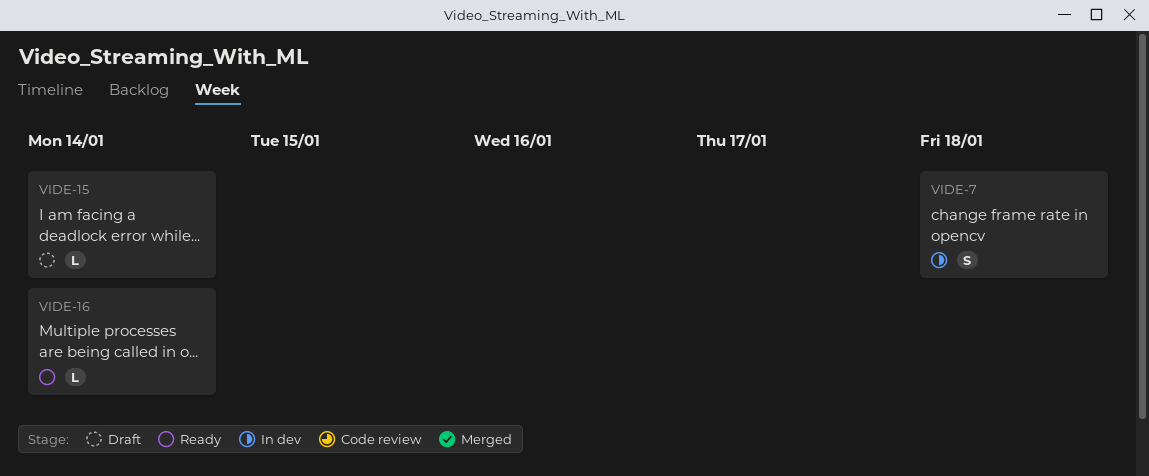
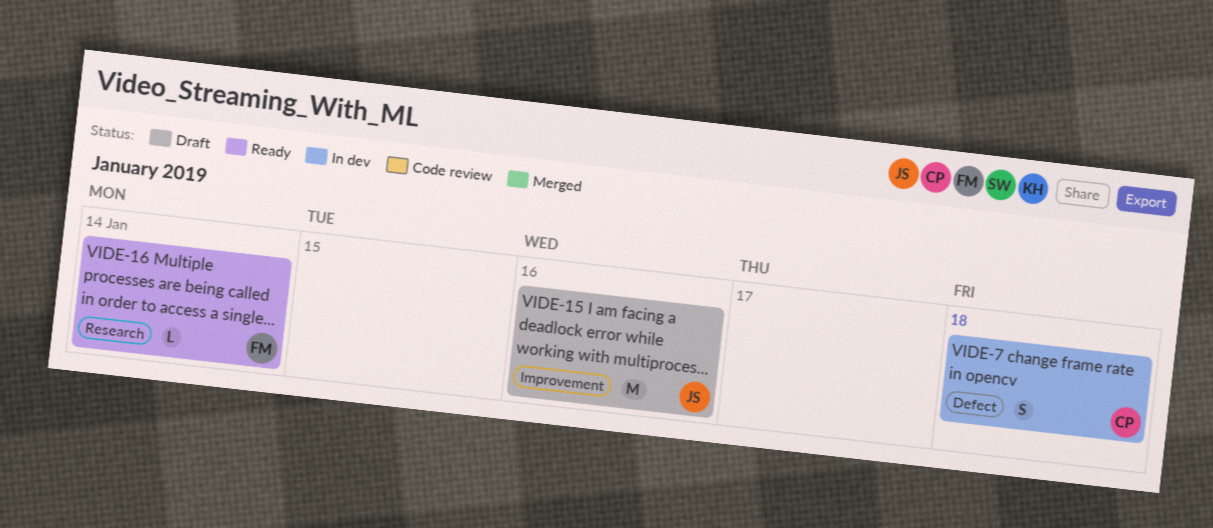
VIDE-15, estimate: L -> M
VIDE-15, due: Jan 14 -> Jan 16

